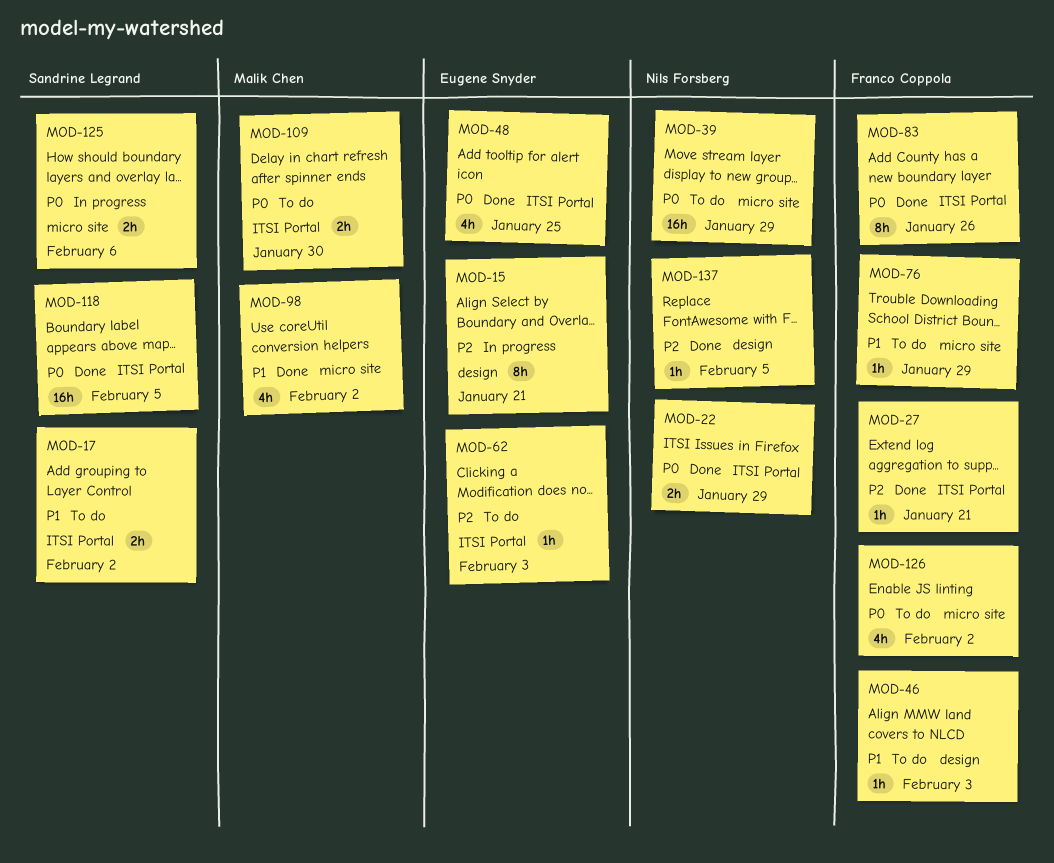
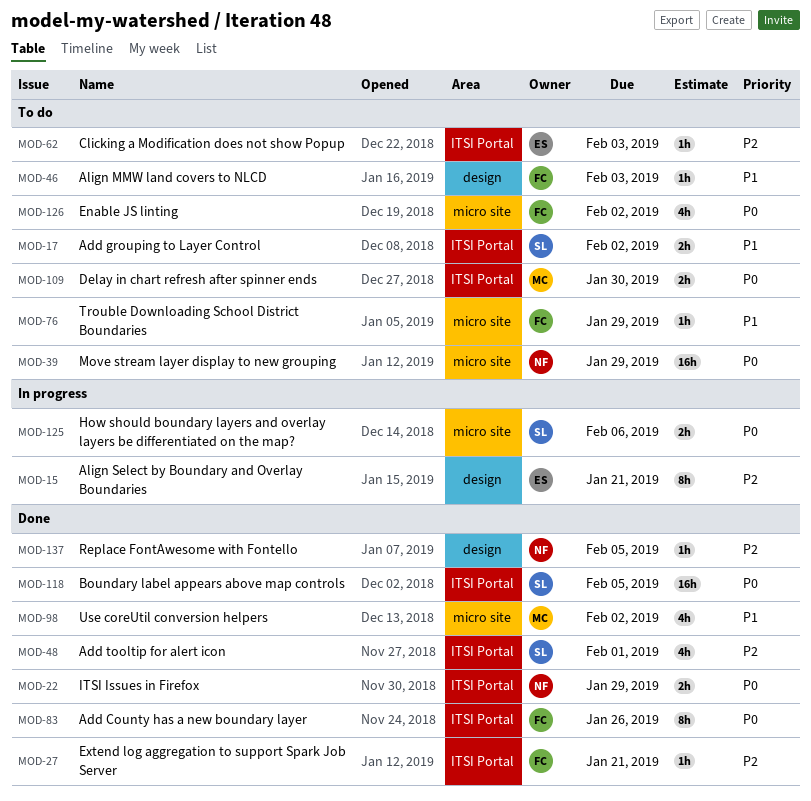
MOD-48, owner: Eugene Snyder -> Sandrine Legrand
MOD-48, priority: P0 -> P2
MOD-48, due: Jan 25 -> Feb 1

